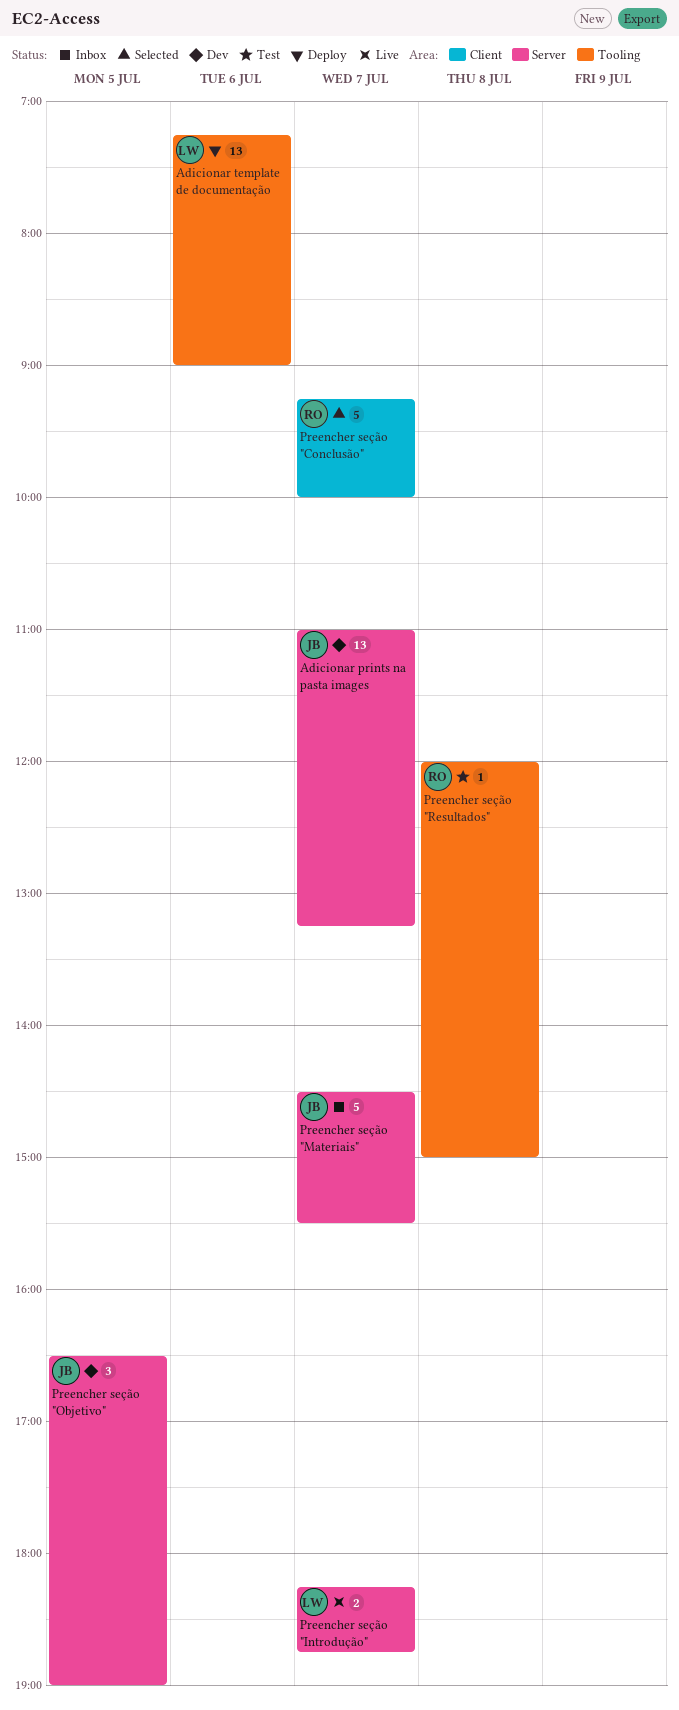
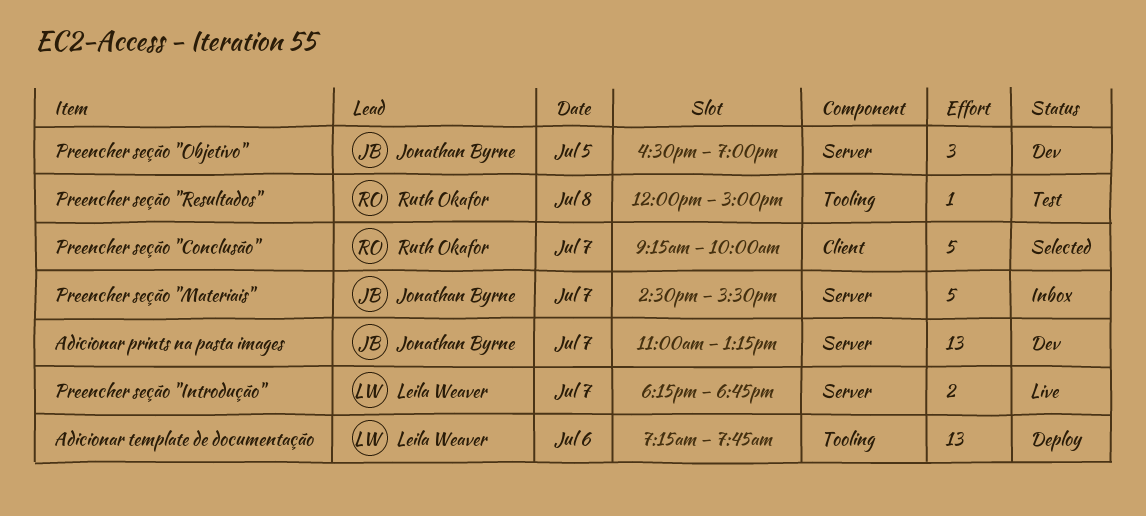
Adicionar template de documentação, ends: 09:00 -> 07:45

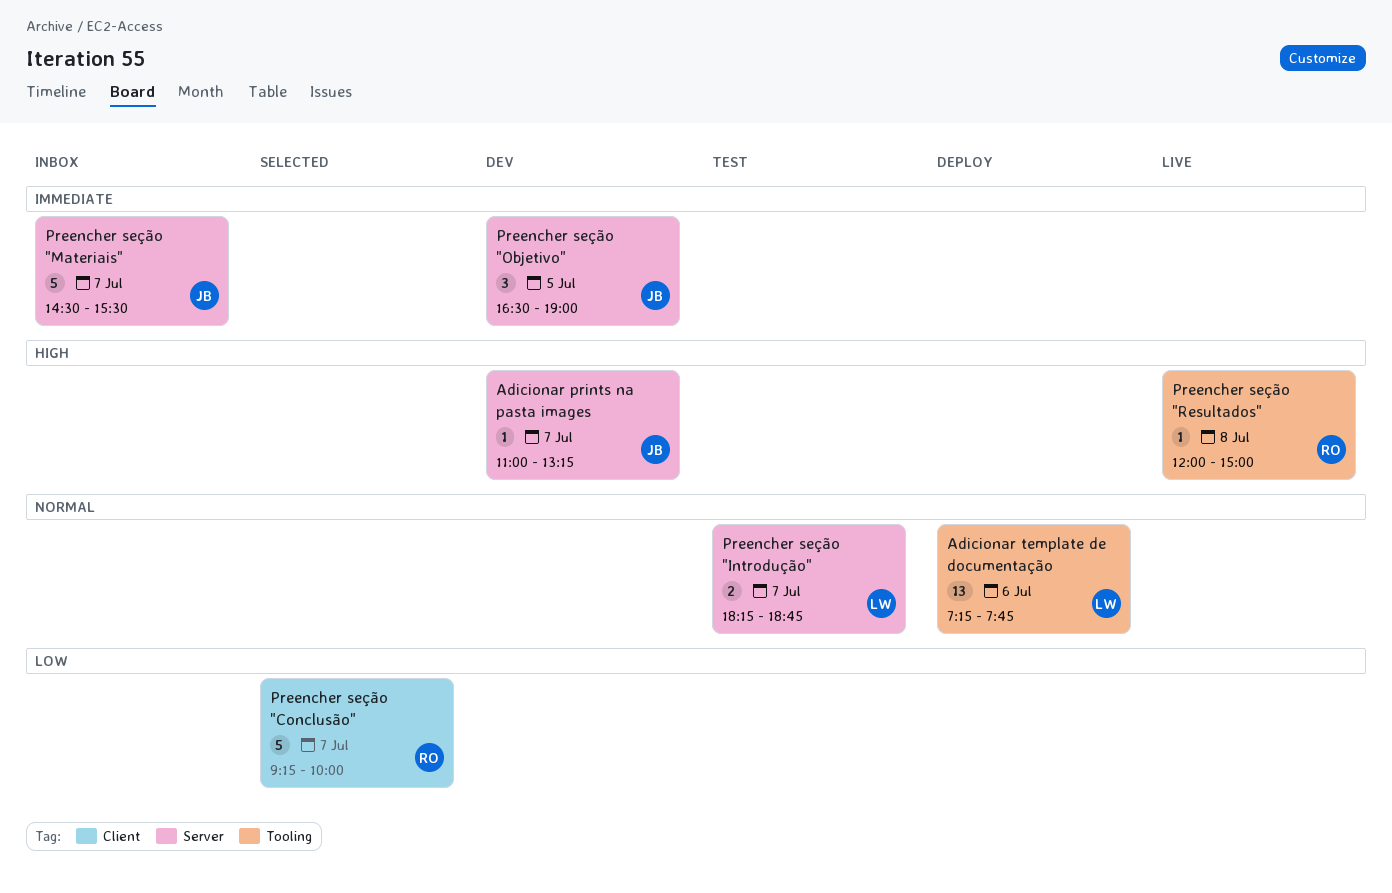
Adicionar prints na pasta images, estimate: 13 -> 1
Preencher seção "Introdução", status: Live -> Test
Preencher seção "Resultados", status: Test -> Live

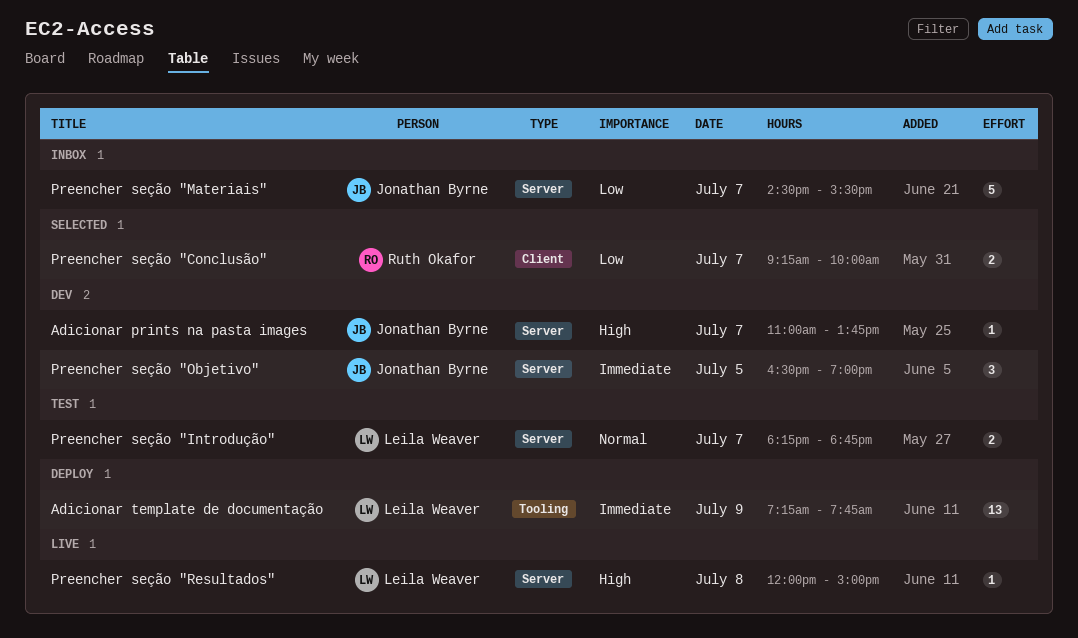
Adicionar prints na pasta images, ends: 13:15 -> 13:45
Adicionar template de documentação, priority: Normal -> Immediate
Adicionar template de documentação, day: Jul 6 -> Jul 9
Preencher seção "Conclusão", estimate: 5 -> 2
Preencher seção "Materiais", priority: Immediate -> Low
Preencher seção "Resultados", owner: Ruth Okafor -> Leila Weaver
Preencher seção "Resultados", label: Tooling -> Server

